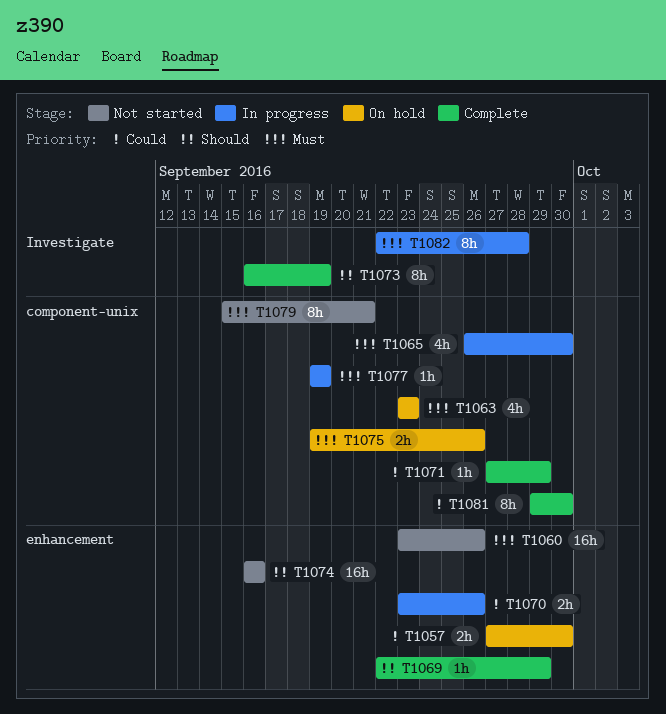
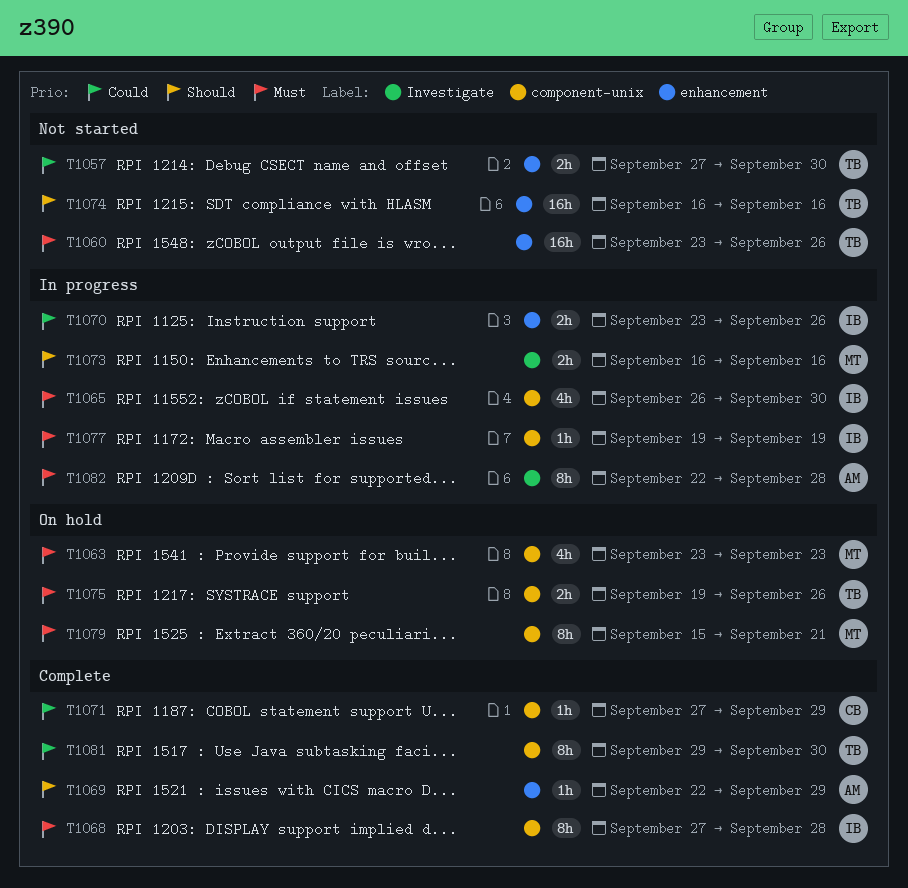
T1057, status: On hold -> Not started
T1068: none -> present
T1073, status: Complete -> In progress
T1073, estimate: 8h -> 2h
T1073, due: Sep 19 -> Sep 16
T1079, status: Not started -> On hold

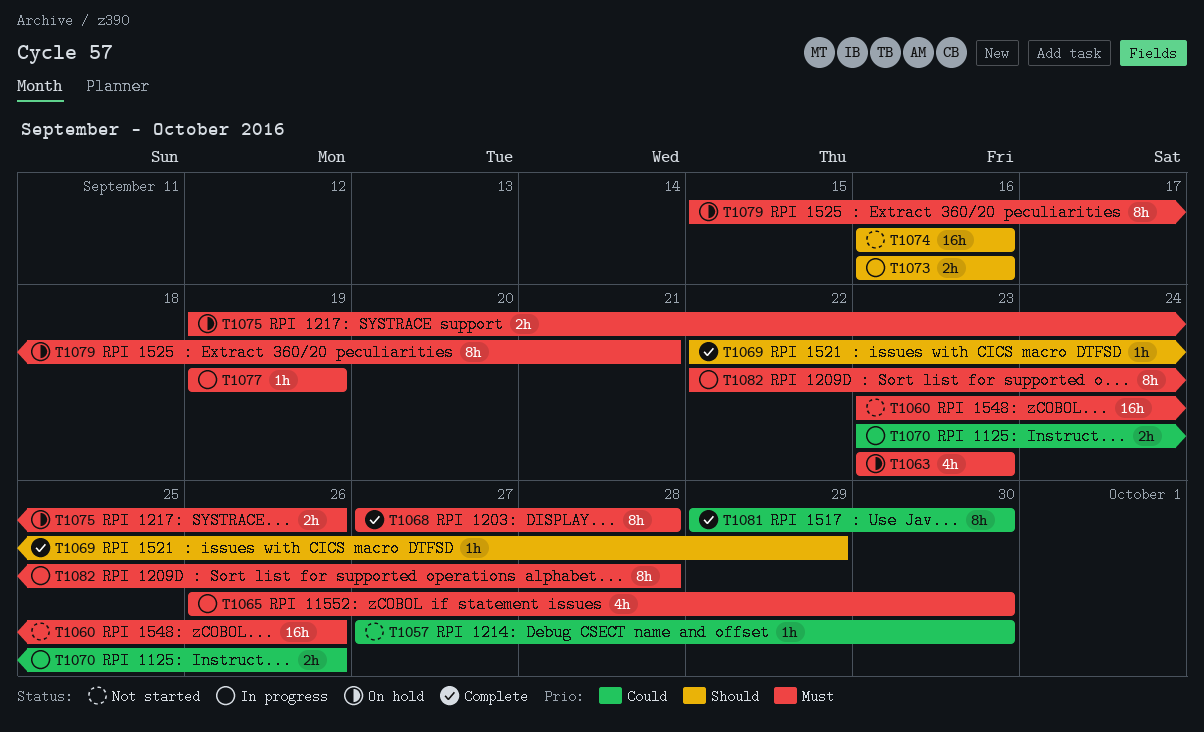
T1057, estimate: 2h -> 1h
T1071: present -> none

